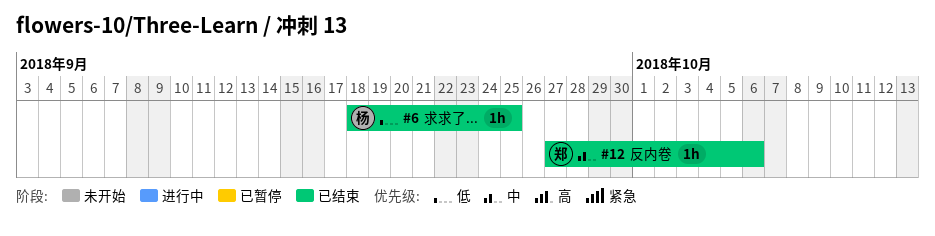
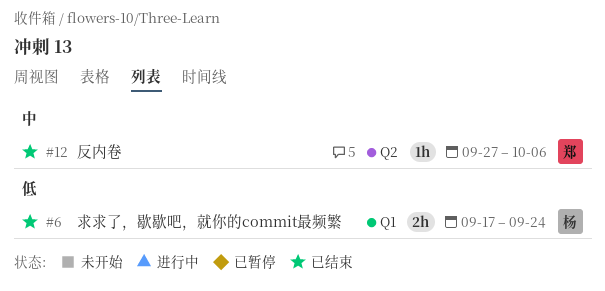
#6, estimate: 1h -> 2h
#6, start: Sep 18 -> Sep 17
#6, due: Sep 25 -> Sep 24

